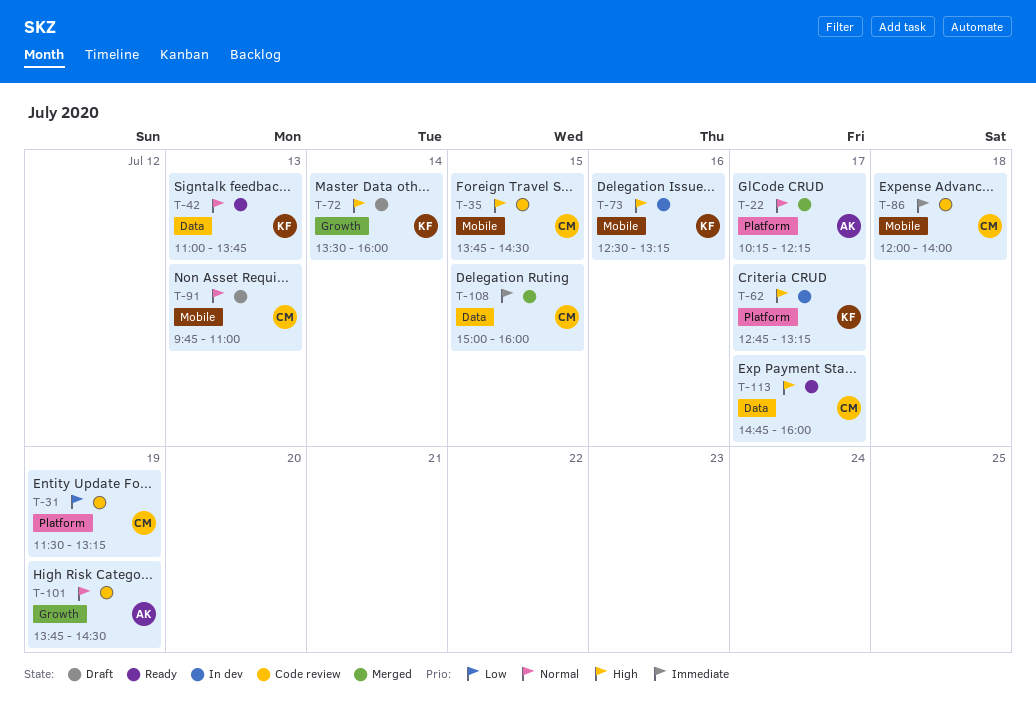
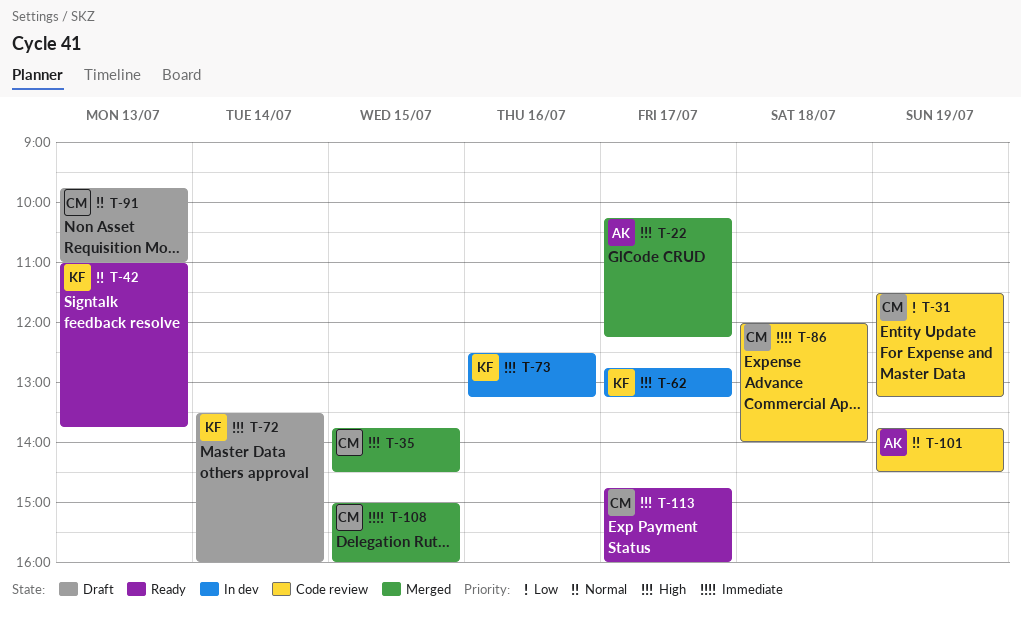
T-22, priority: Normal -> High
T-35, status: Code review -> Merged

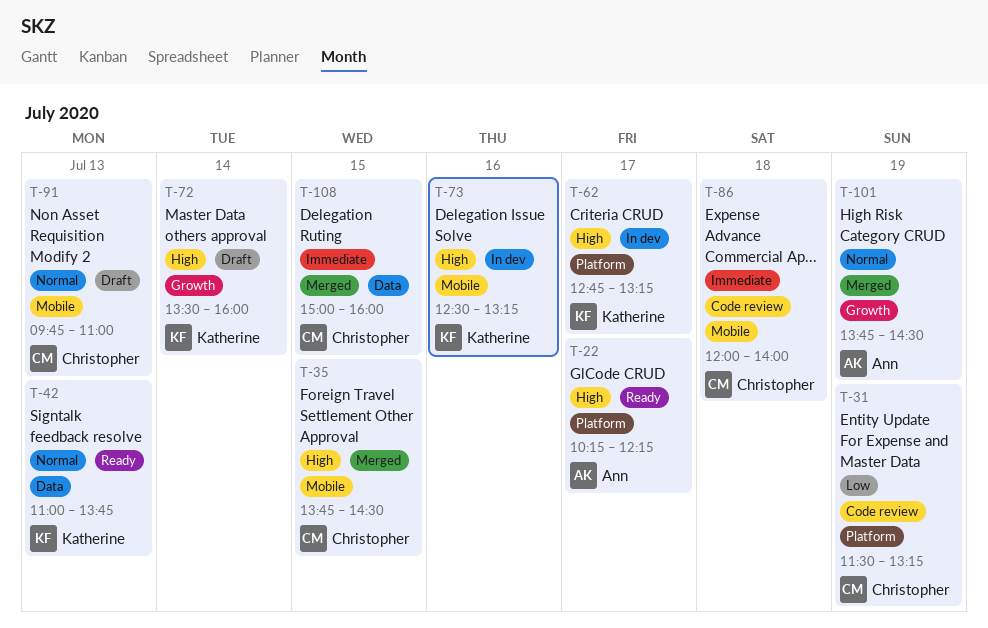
T-22, status: Merged -> Ready
T-101, status: Code review -> Merged
T-113: present -> none

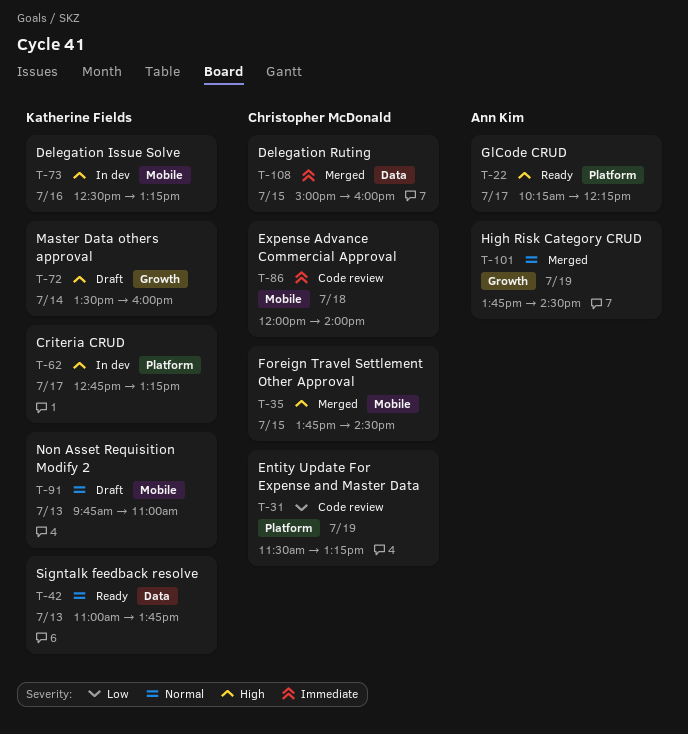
T-91, owner: Christopher McDonald -> Katherine Fields

